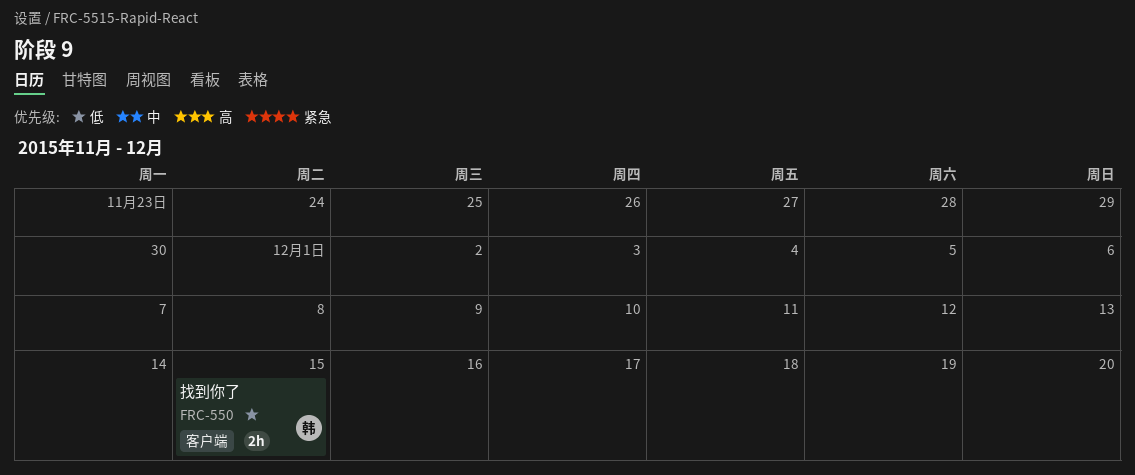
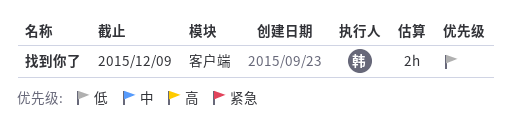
找到你了, due: Dec 15 -> Dec 9

